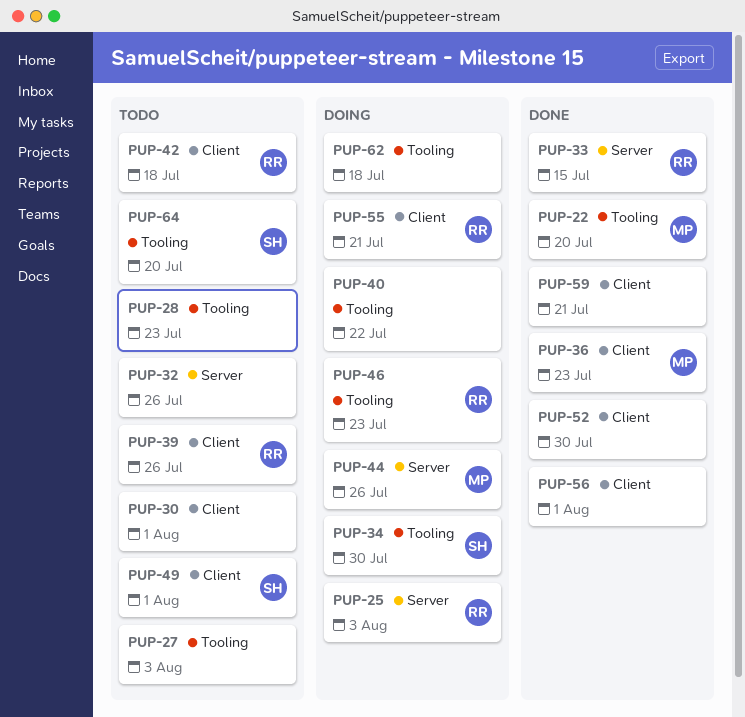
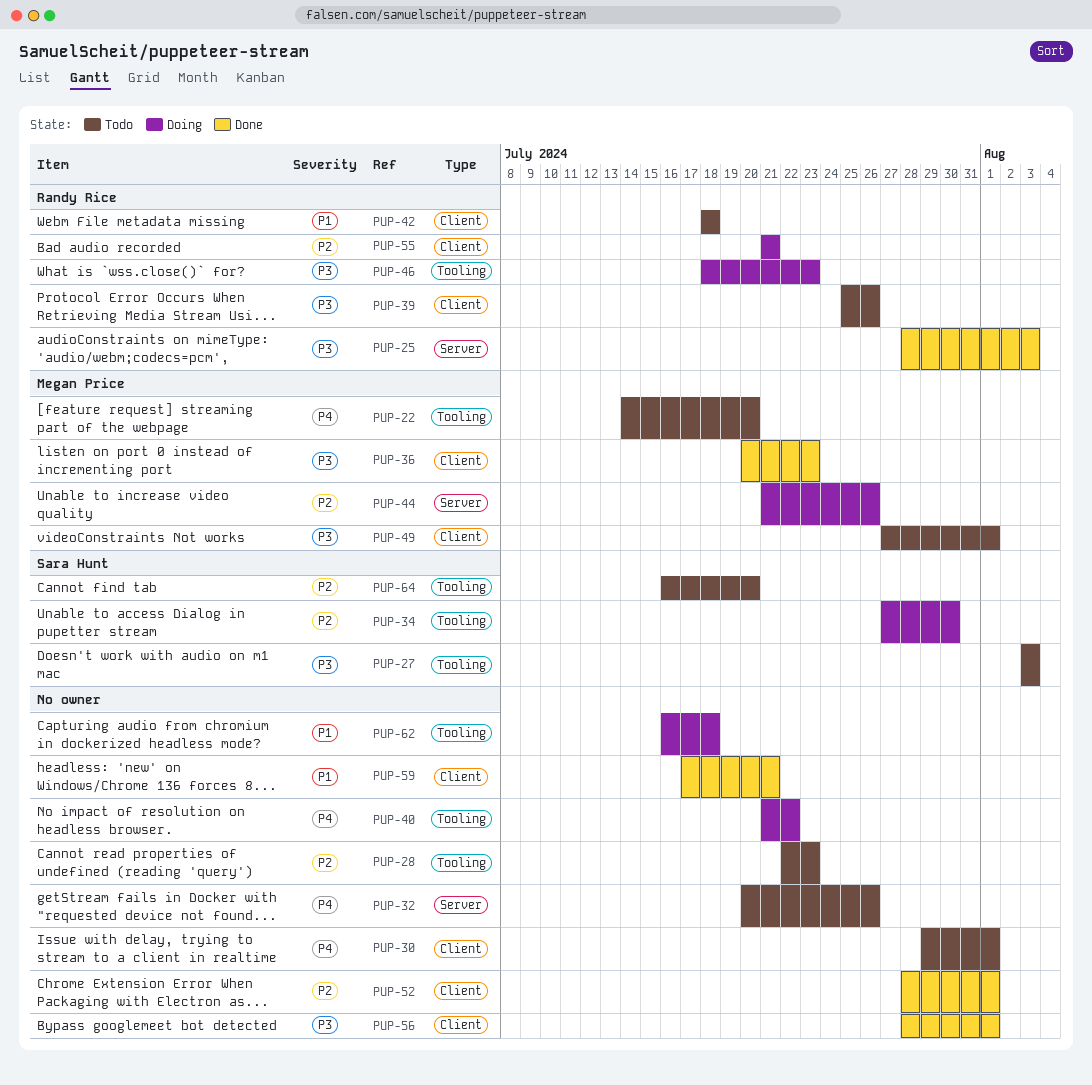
PUP-22, status: Done -> Todo
PUP-25, status: Doing -> Done
PUP-27, owner: none -> Sara Hunt
PUP-33: present -> none
PUP-49, owner: Sara Hunt -> Megan Price
PUP-52, due: Jul 30 -> Aug 1

